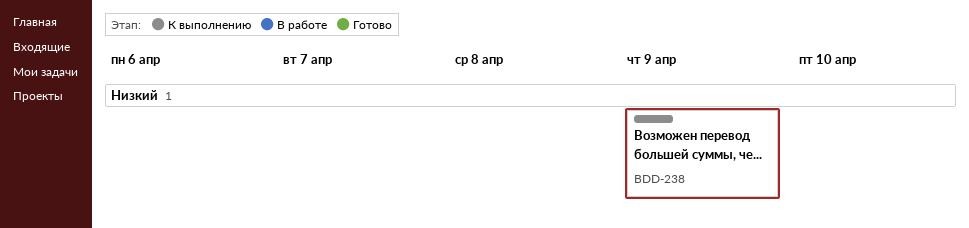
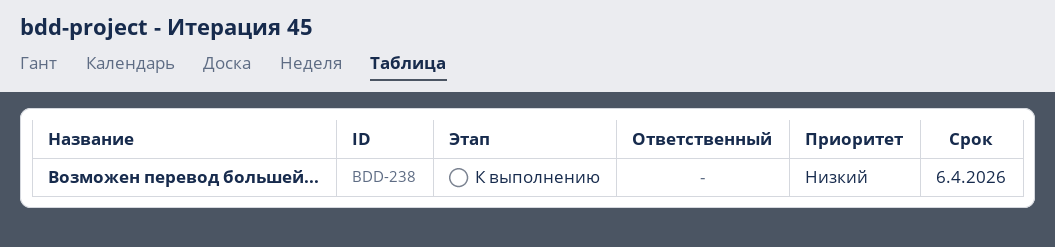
BDD-238, due: Apr 9 -> Apr 6

